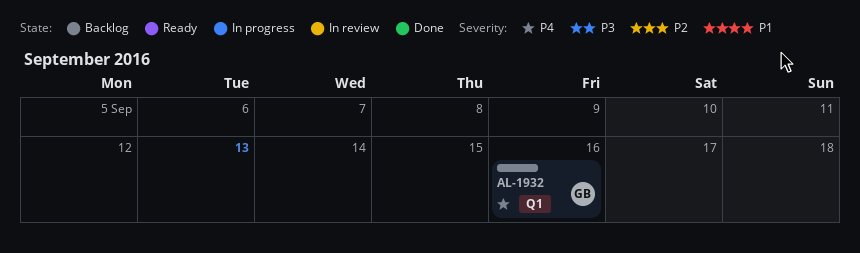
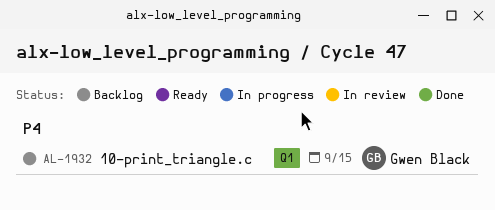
AL-1932, due: Sep 16 -> Sep 15

